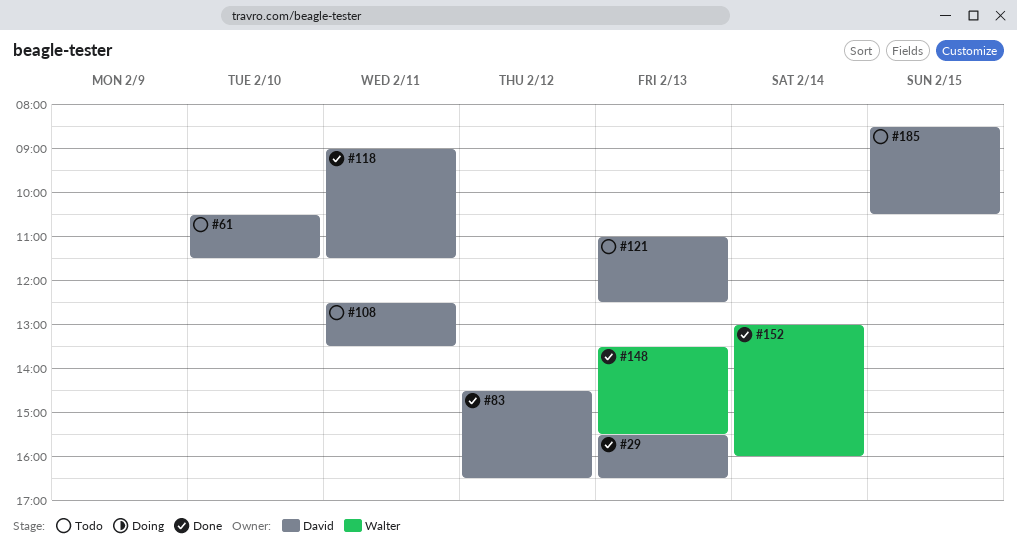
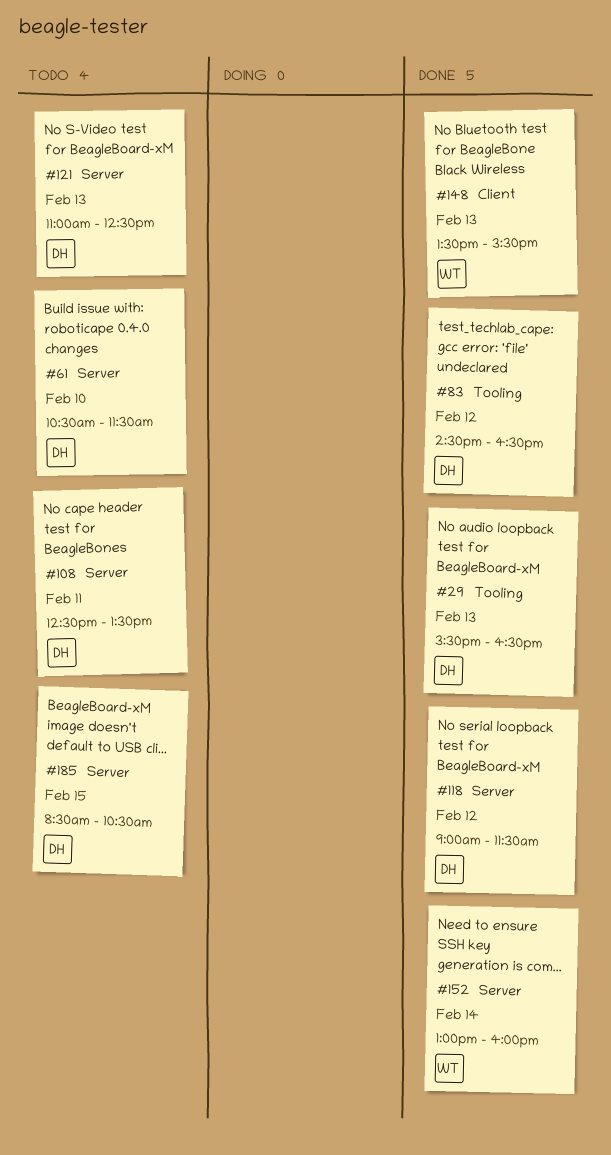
#118, day: Feb 11 -> Feb 12

